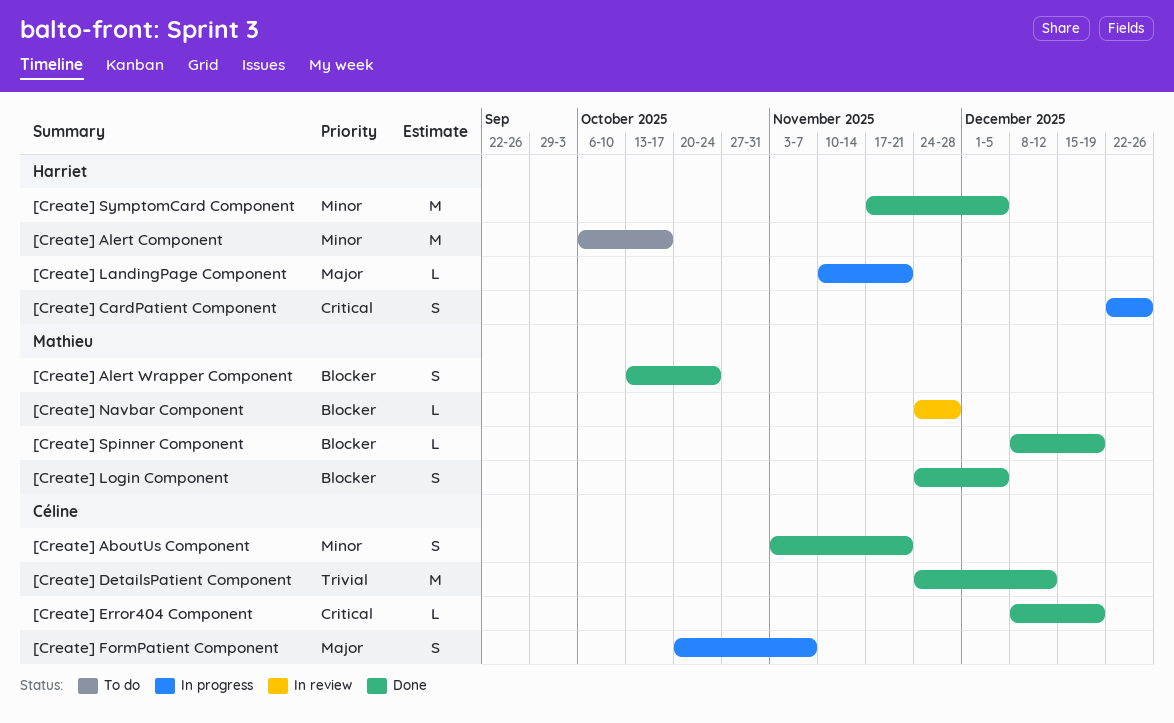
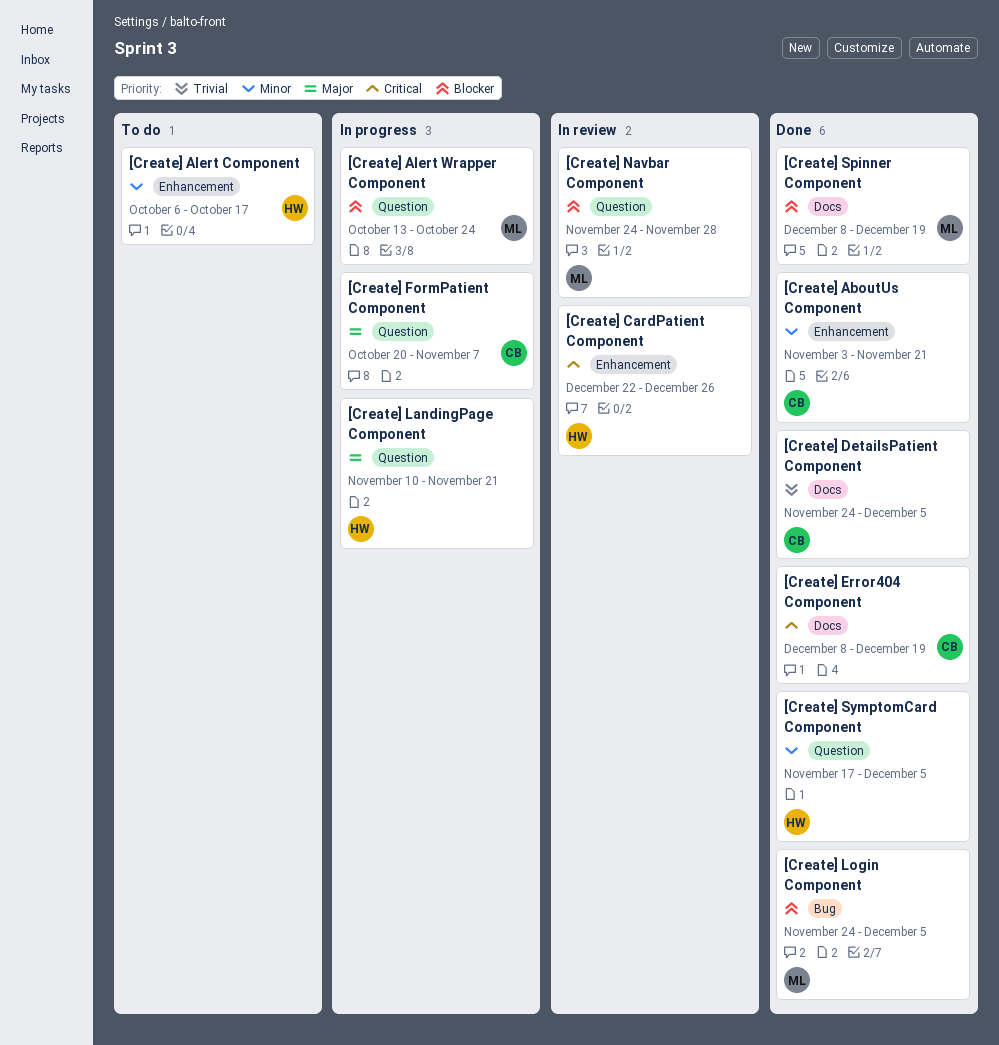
[Create] Alert Wrapper Component, status: Done -> In progress
[Create] CardPatient Component, status: In progress -> In review
[Create] DetailsPatient Component, due: Dec 12 -> Dec 5

